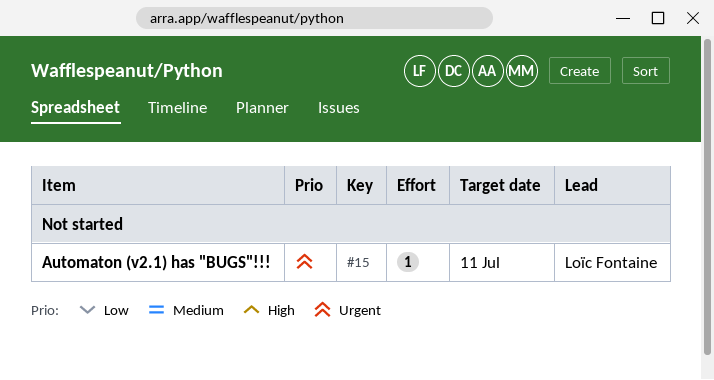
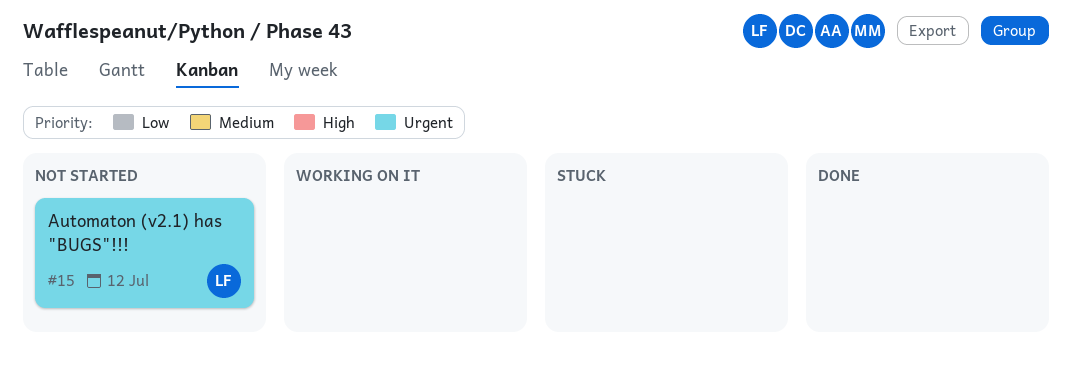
#15, due: Jul 11 -> Jul 12

